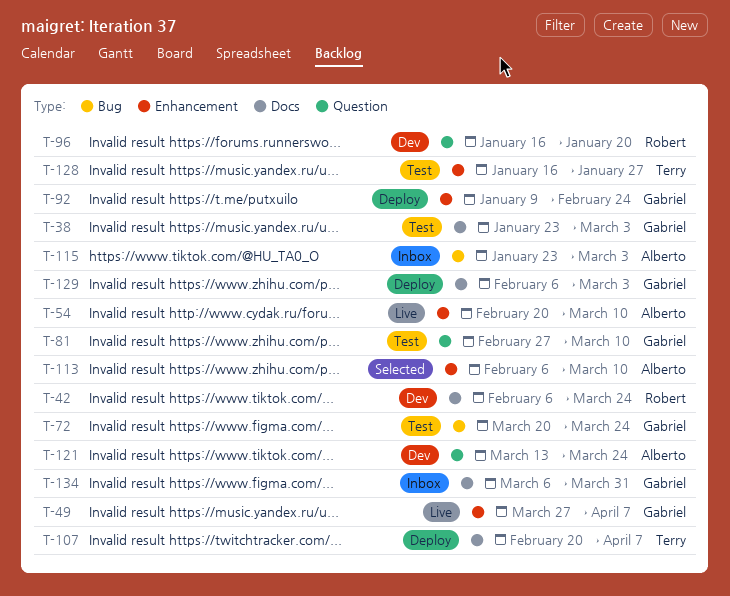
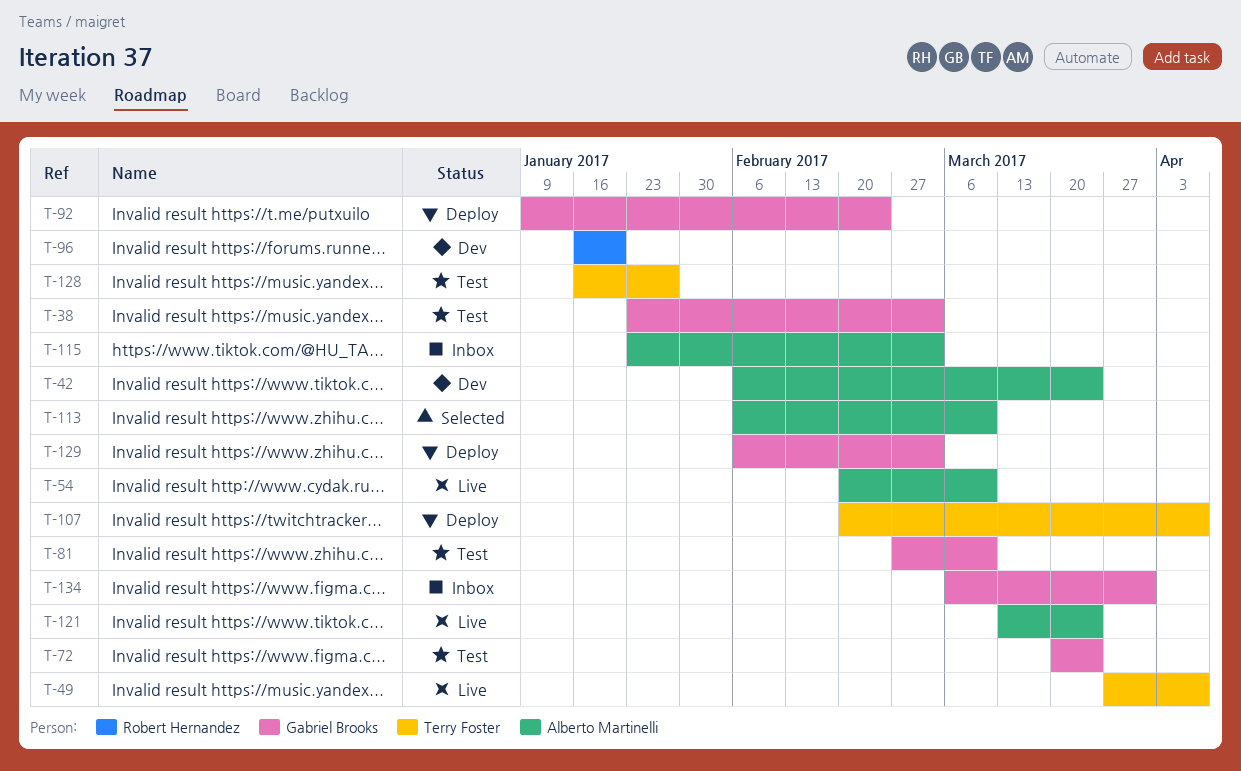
T-42, owner: Robert Hernandez -> Alberto Martinelli
T-49, owner: Gabriel Brooks -> Terry Foster
T-121, status: Dev -> Live

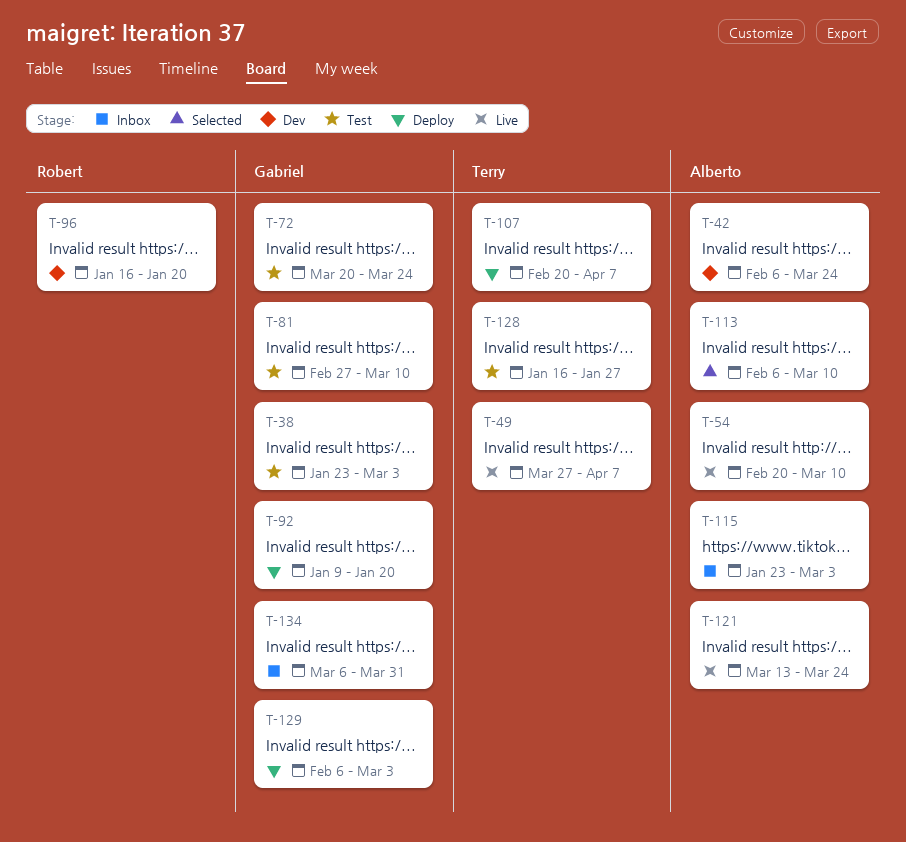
T-92, due: Feb 24 -> Jan 20

